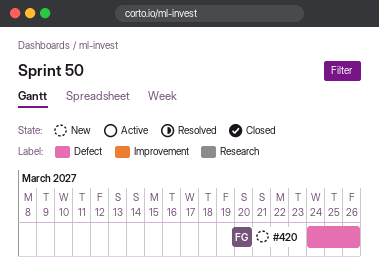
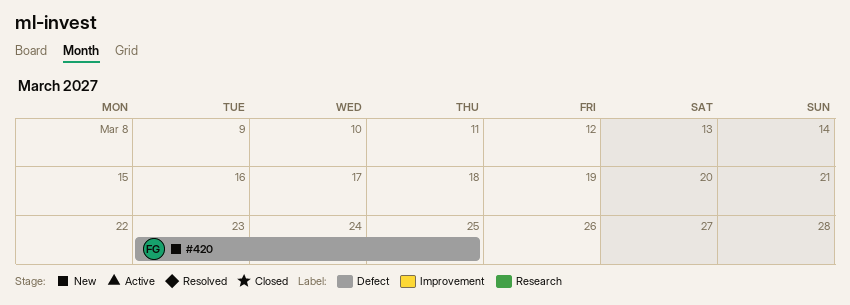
#420, start: Mar 24 -> Mar 23
#420, due: Mar 26 -> Mar 25

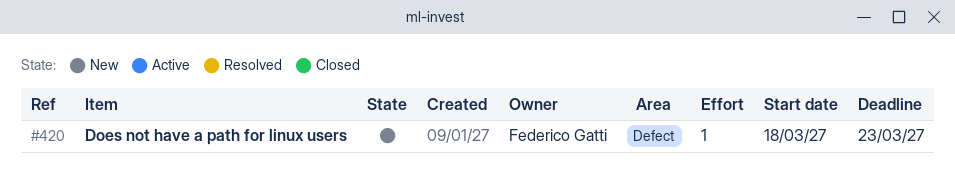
#420, start: Mar 23 -> Mar 18
#420, due: Mar 25 -> Mar 23

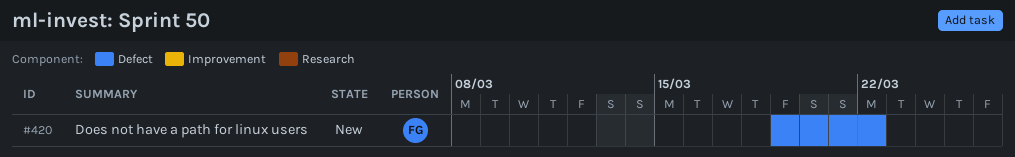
#420, start: Mar 18 -> Mar 19
#420, due: Mar 23 -> Mar 22

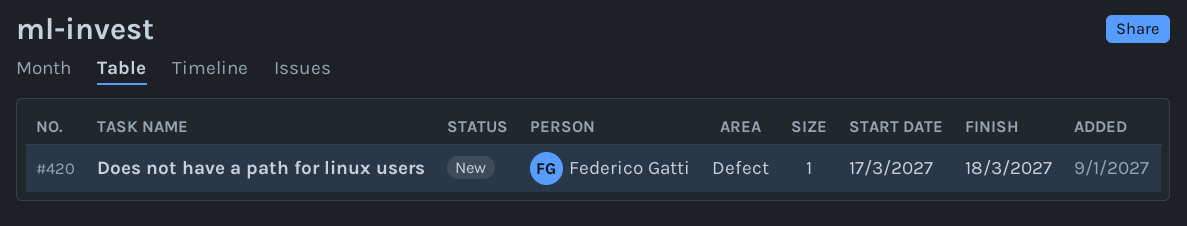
#420, start: Mar 19 -> Mar 17
#420, due: Mar 22 -> Mar 18

